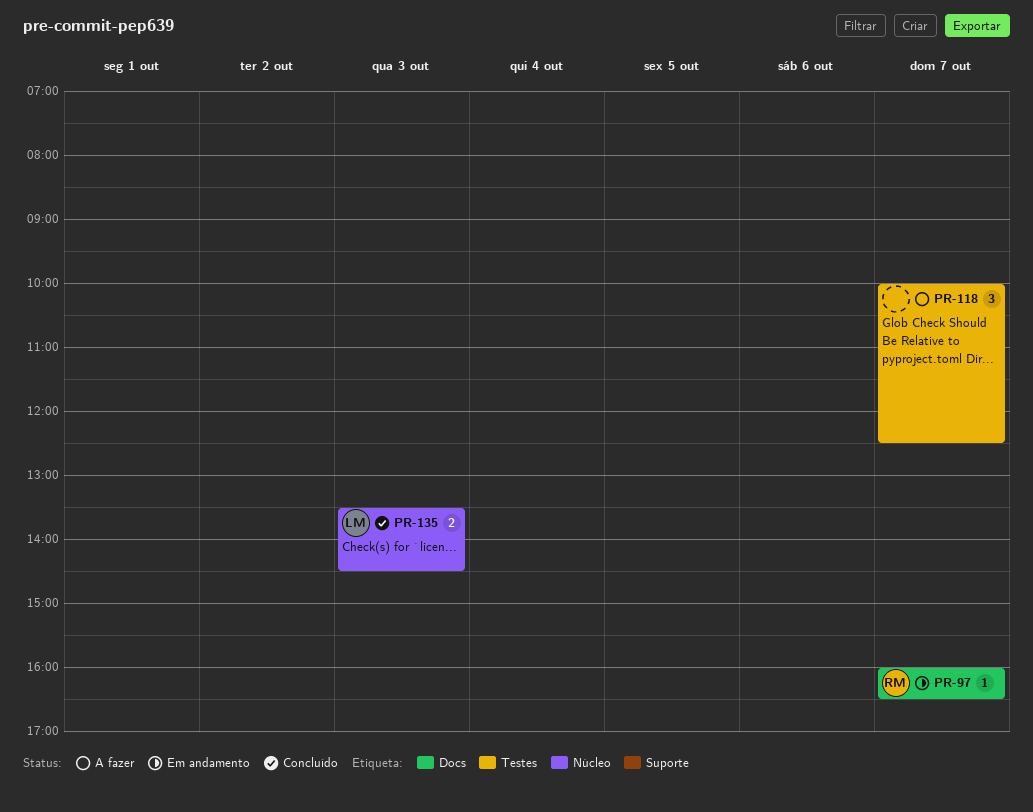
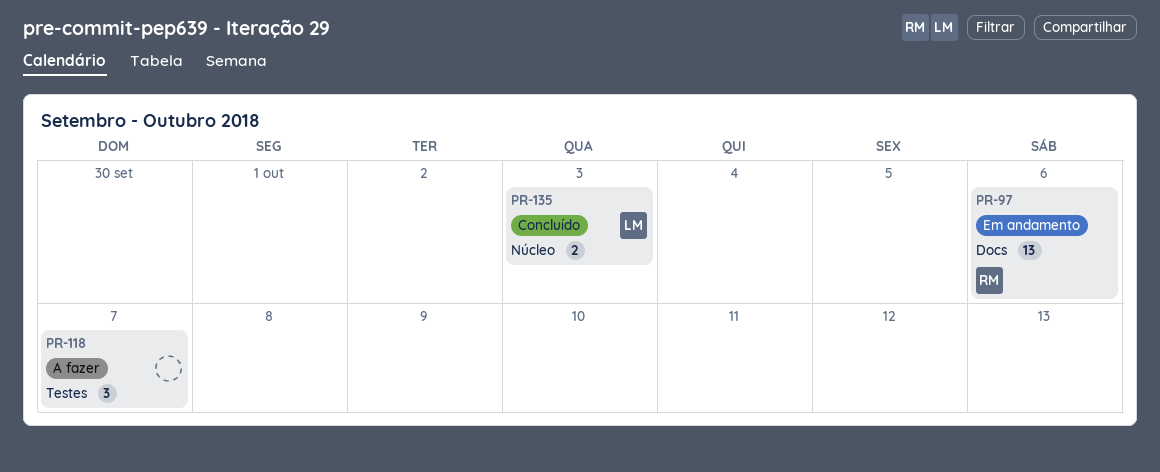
PR-97, estimate: 1 -> 13
PR-97, day: Oct 7 -> Oct 6

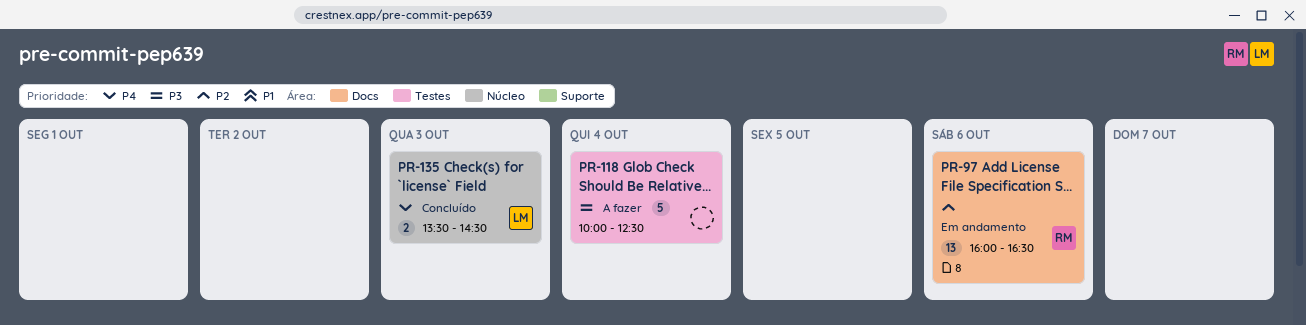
PR-118, estimate: 3 -> 5
PR-118, day: Oct 7 -> Oct 4

